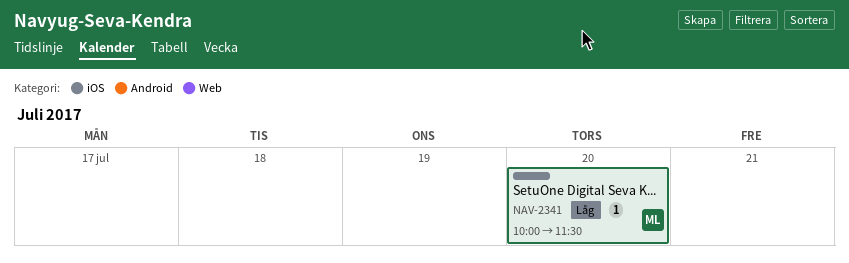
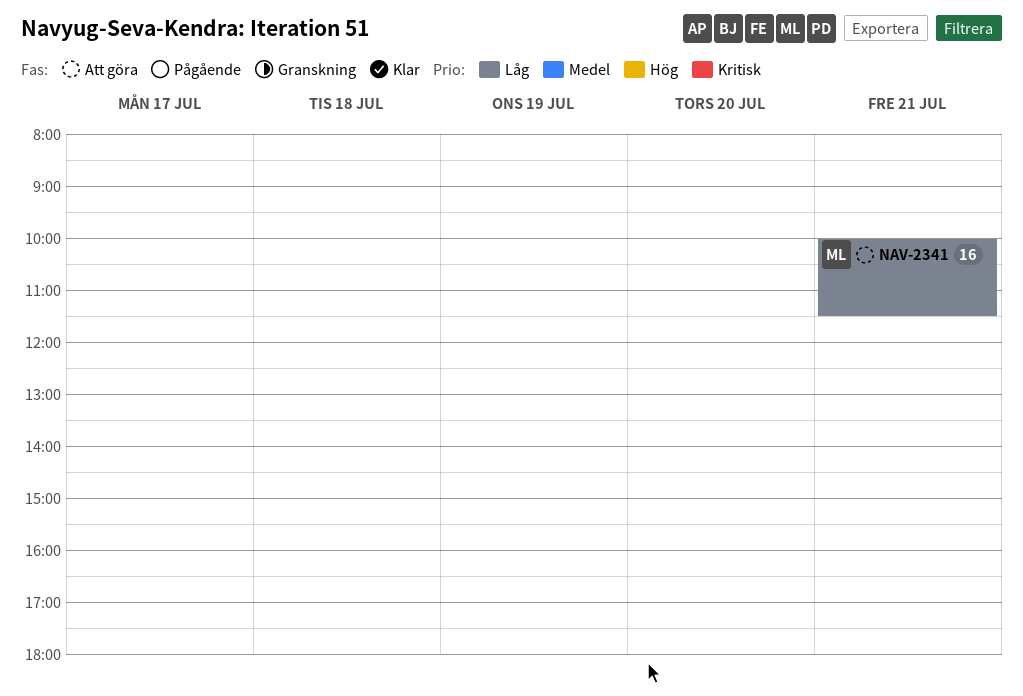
NAV-2341, estimate: 1 -> 16
NAV-2341, day: Jul 20 -> Jul 21

